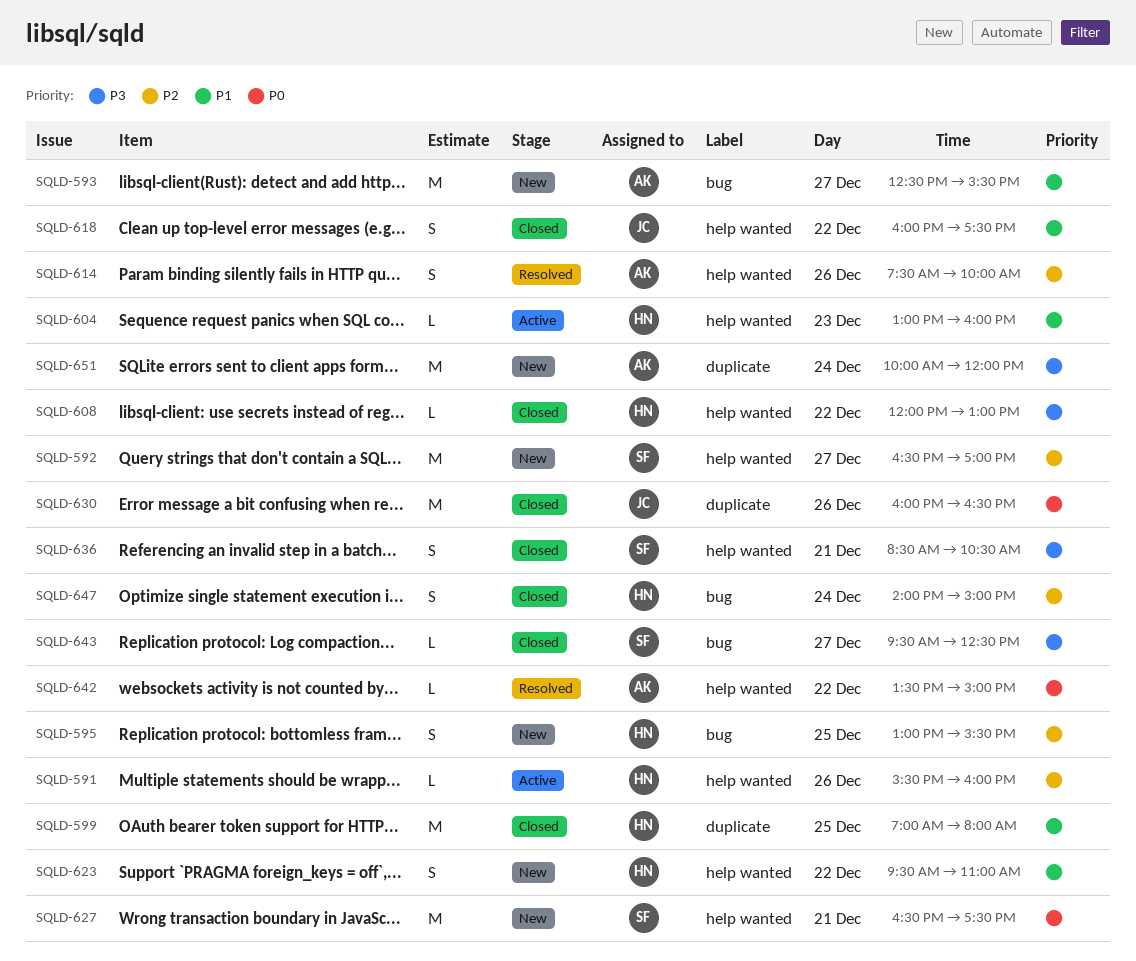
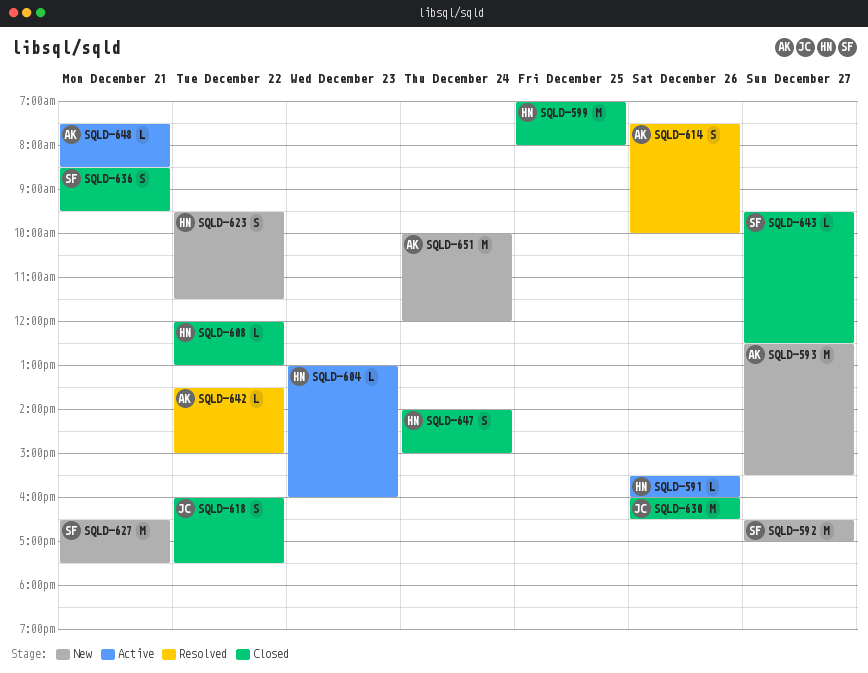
SQLD-595: present -> none
SQLD-623, ends: 11:00 -> 11:30
SQLD-636, ends: 10:30 -> 09:30
SQLD-648: none -> present

